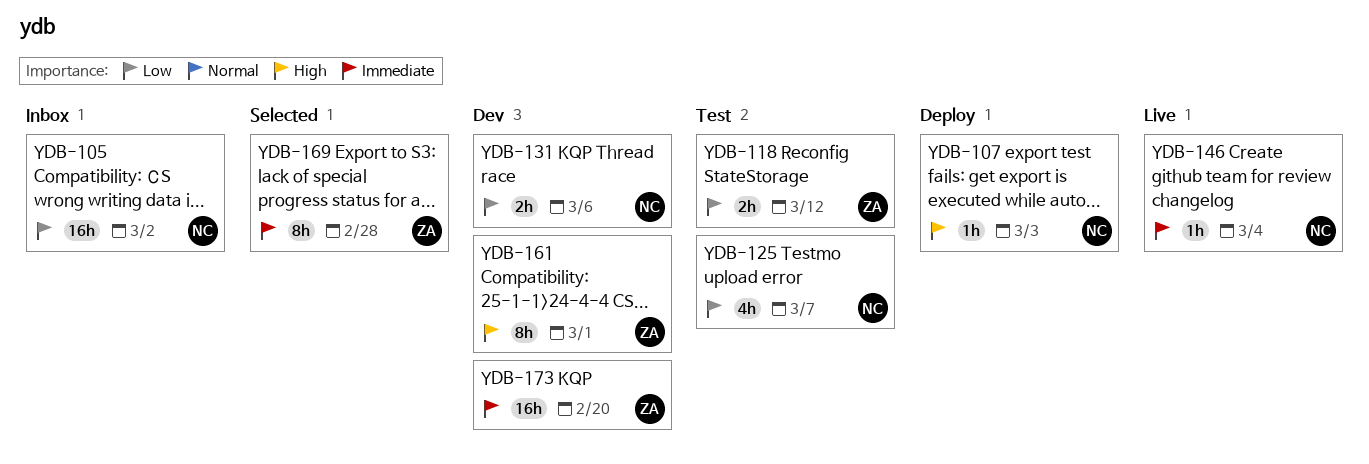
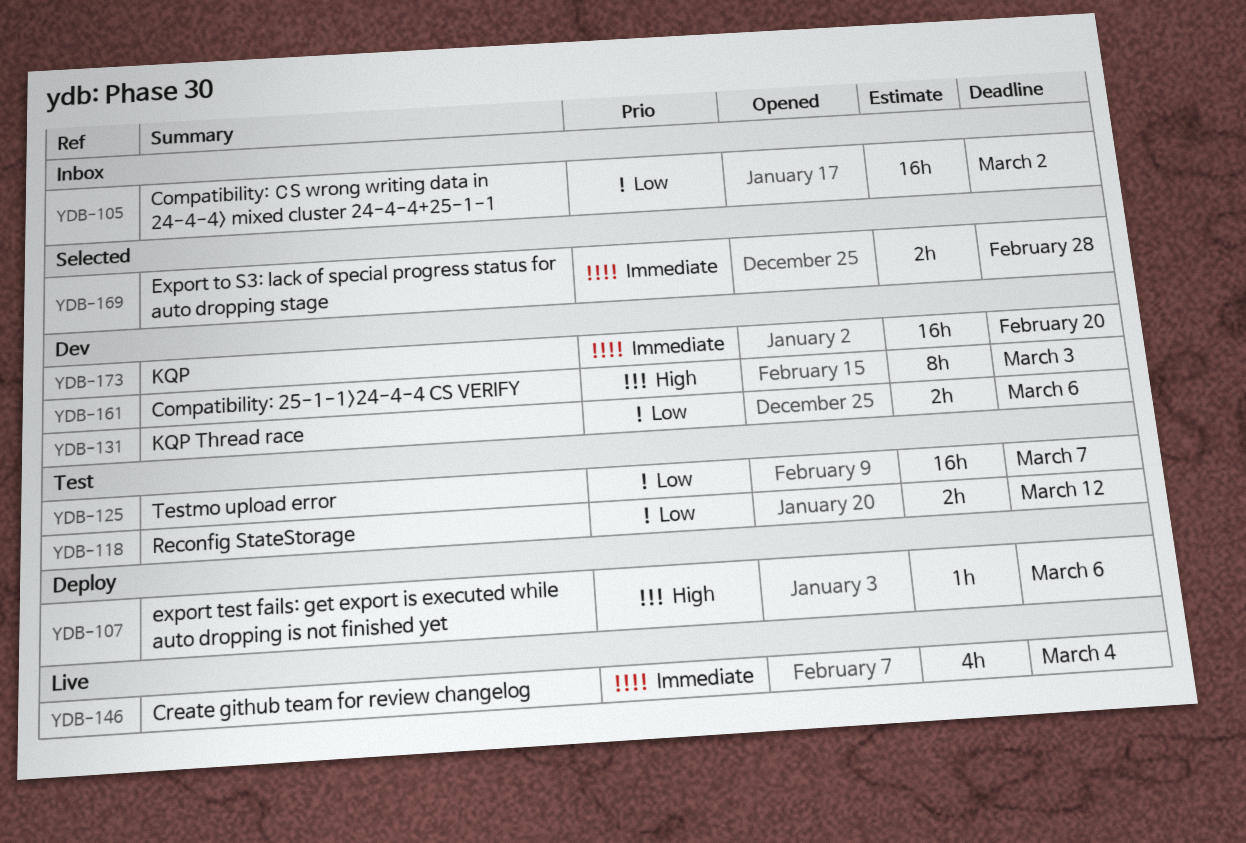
YDB-107, due: Mar 3 -> Mar 6
YDB-125, estimate: 4h -> 16h
YDB-146, estimate: 1h -> 4h
YDB-161, due: Mar 1 -> Mar 3
YDB-169, estimate: 8h -> 2h

